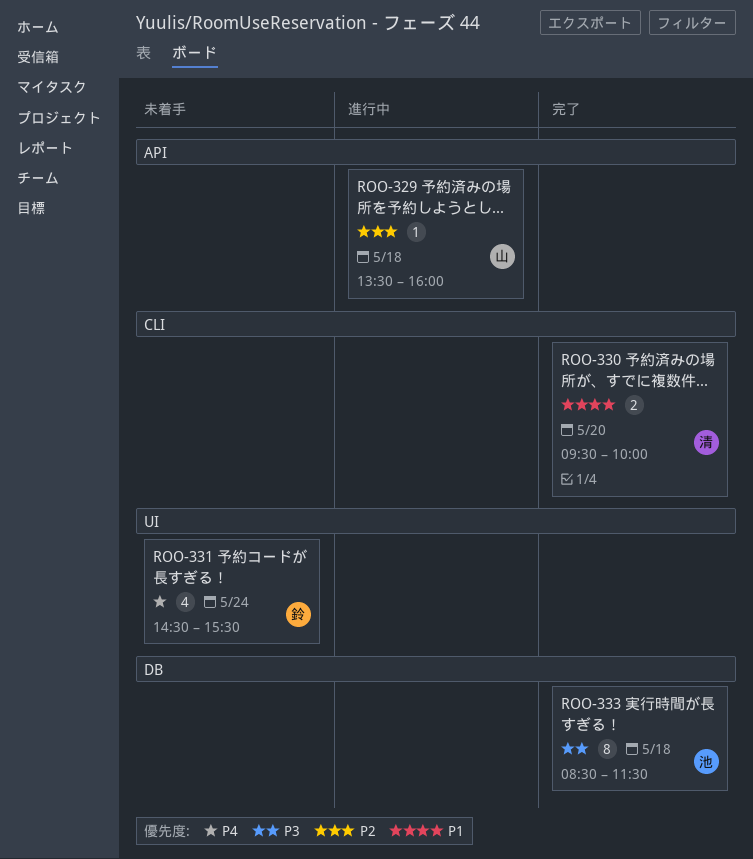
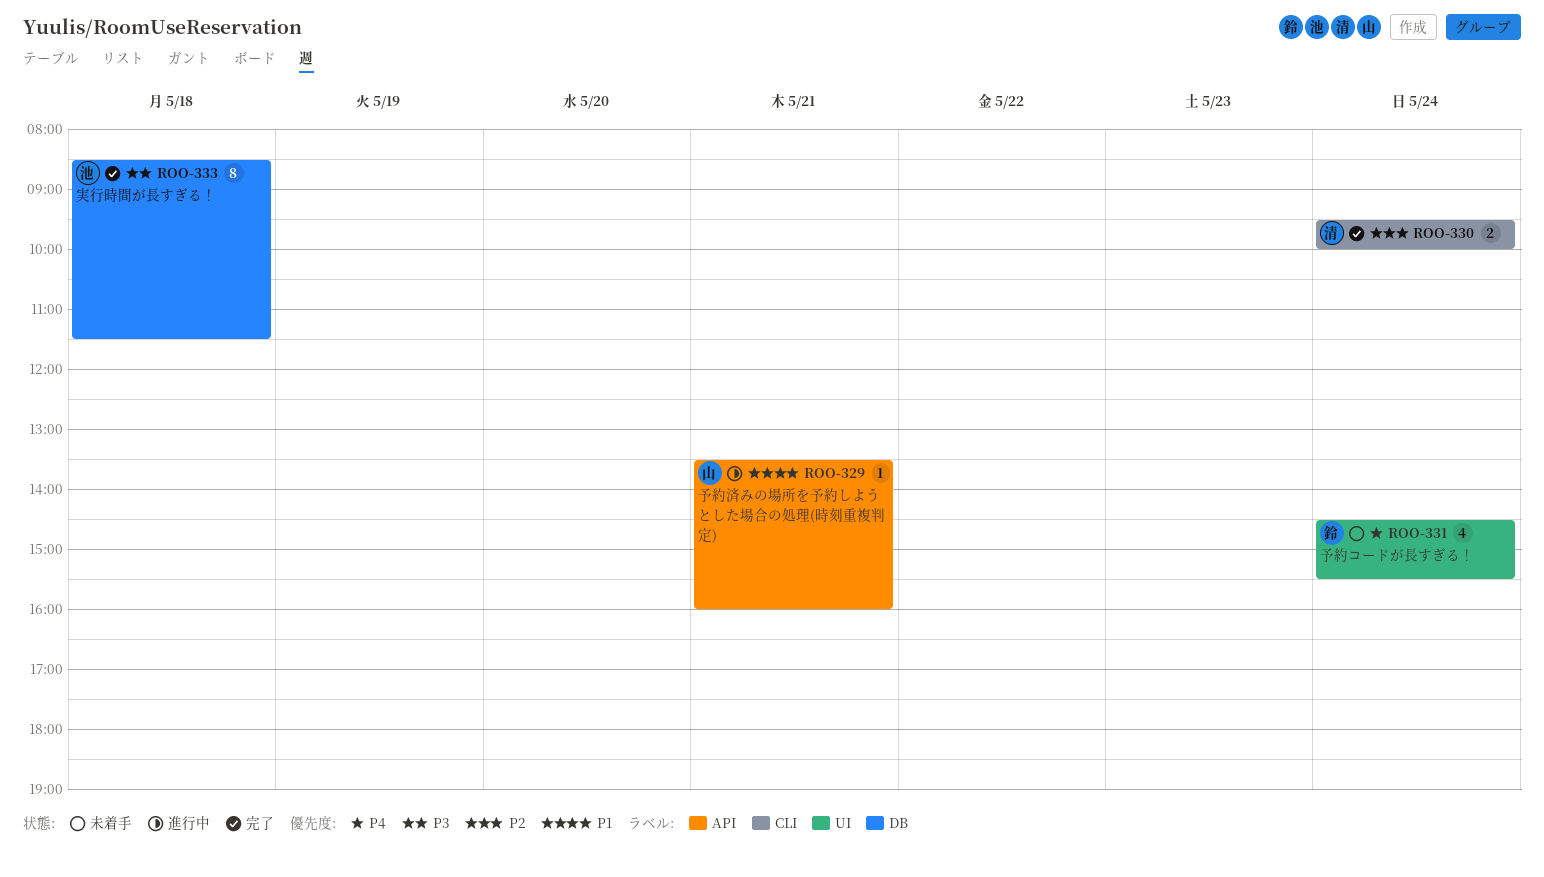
ROO-329, priority: P2 -> P1
ROO-329, day: May 18 -> May 21
ROO-330, priority: P1 -> P2
ROO-330, day: May 20 -> May 24

